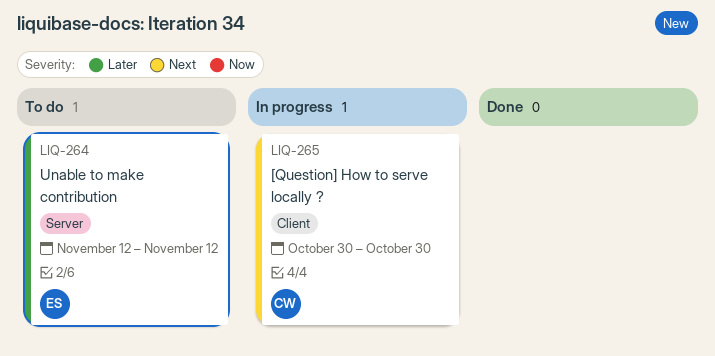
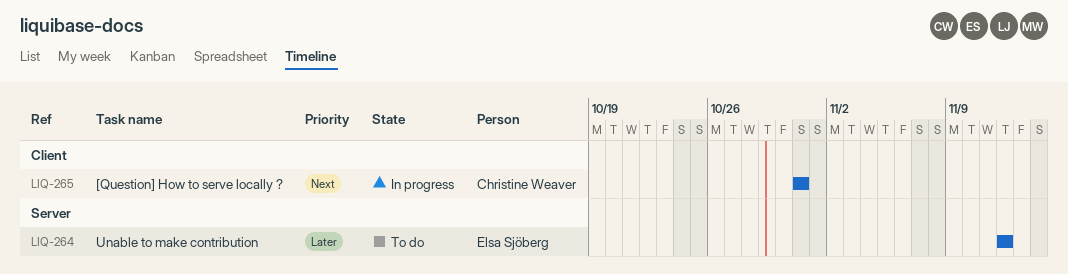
LIQ-265, start: Oct 30 -> Oct 31
LIQ-265, due: Oct 30 -> Oct 31

